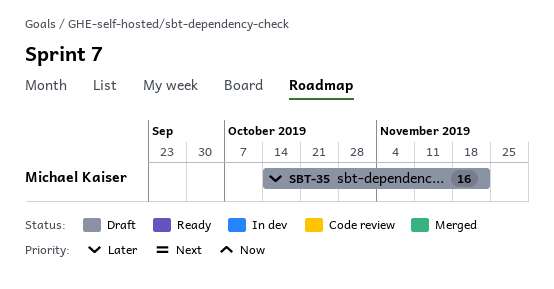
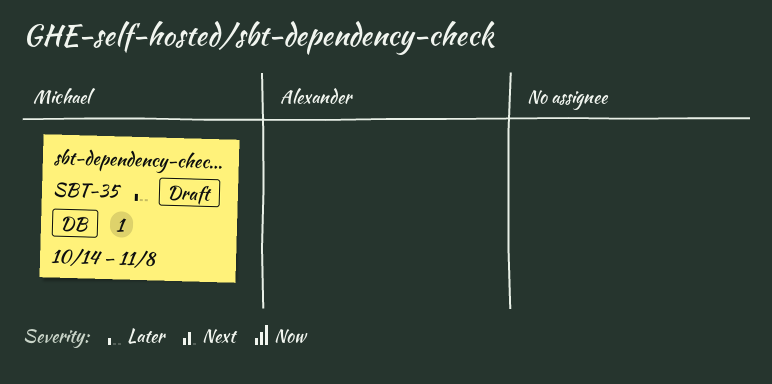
SBT-35, estimate: 16 -> 1
SBT-35, due: Nov 22 -> Nov 8

